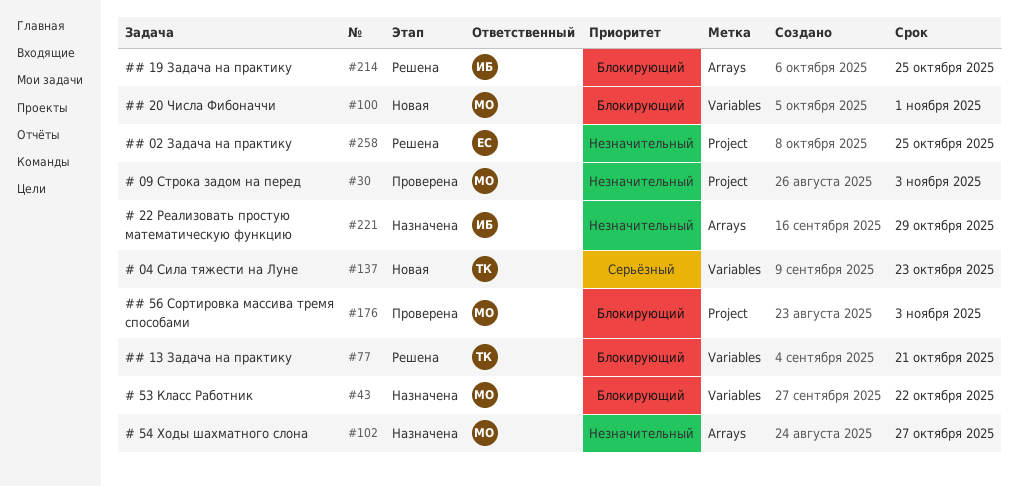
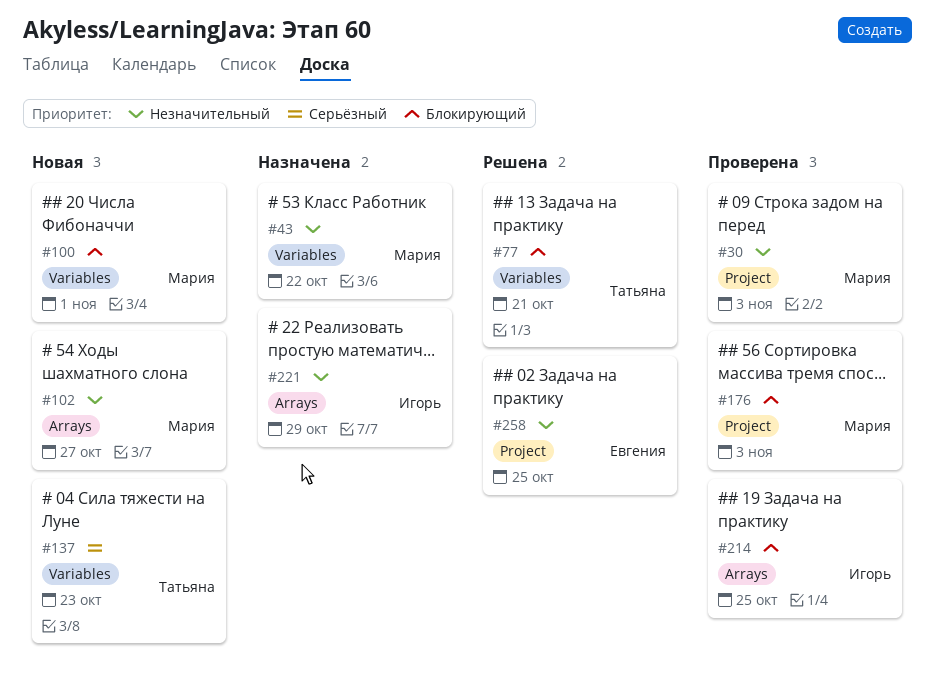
#43, priority: Блокирующий -> Незначительный
#102, status: Назначена -> Новая
#214, status: Решена -> Проверена

